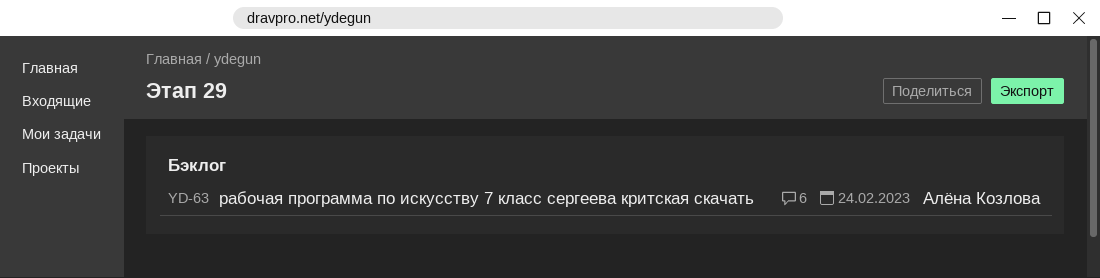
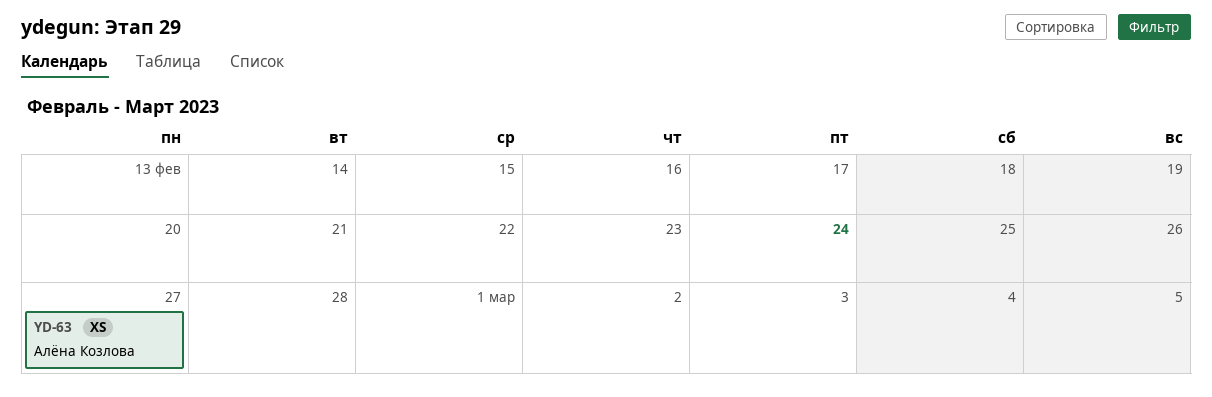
YD-63, due: Feb 24 -> Feb 27

